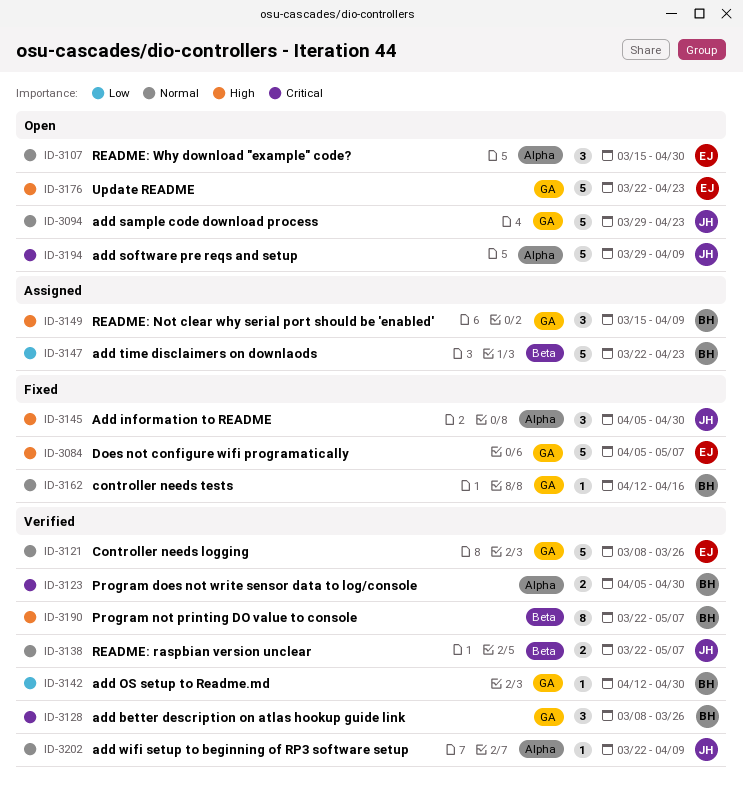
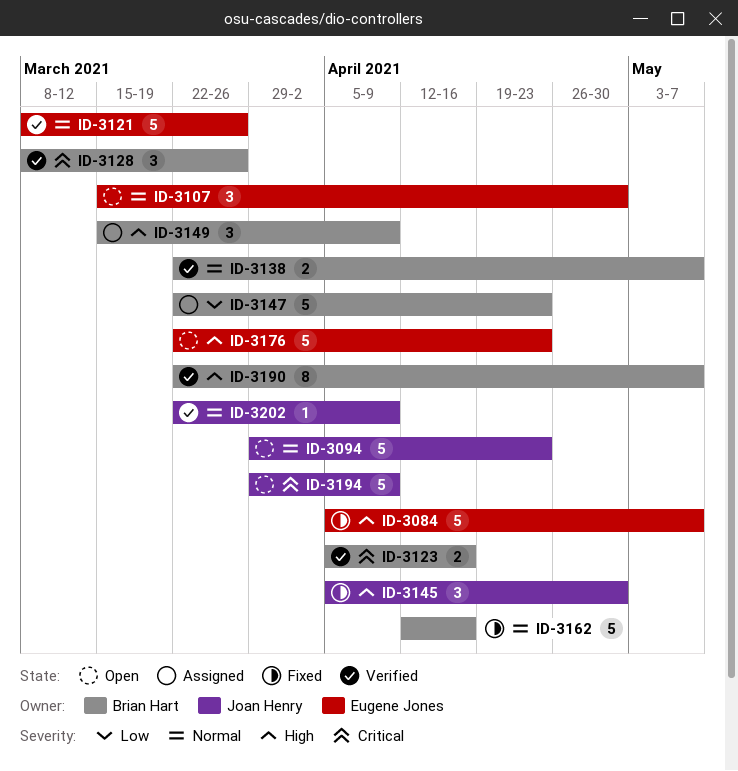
ID-3123, due: Apr 30 -> Apr 16
ID-3138, owner: Joan Henry -> Brian Hart
ID-3142: present -> none
ID-3162, estimate: 1 -> 5

